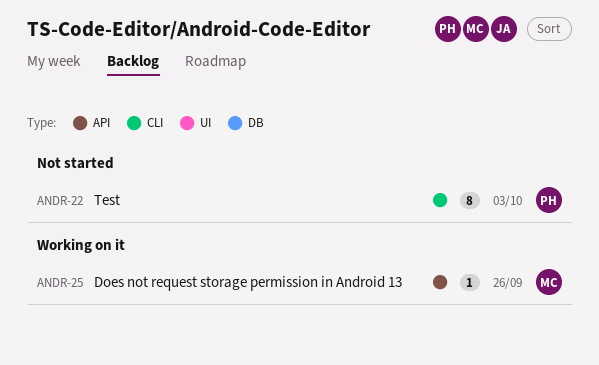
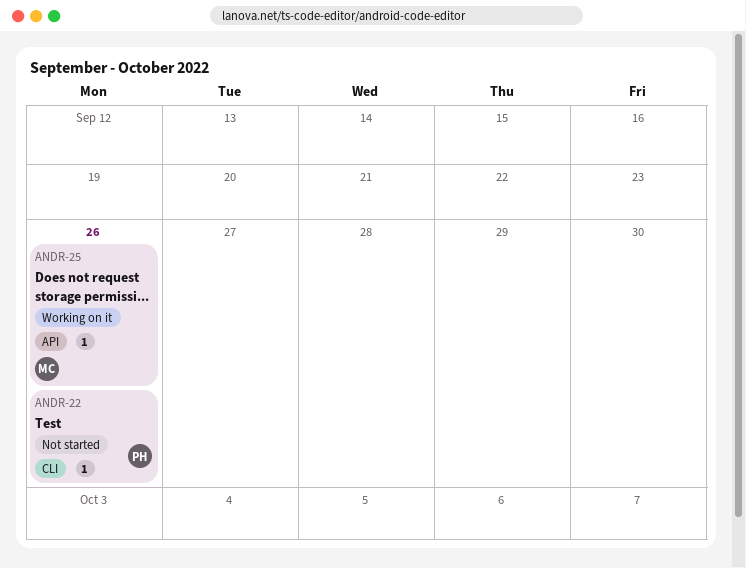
ANDR-22, estimate: 8 -> 1
ANDR-22, due: Oct 3 -> Sep 26

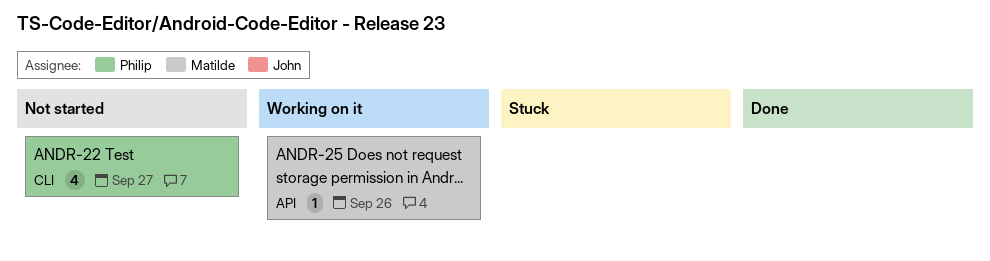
ANDR-22, estimate: 1 -> 4
ANDR-22, due: Sep 26 -> Sep 27

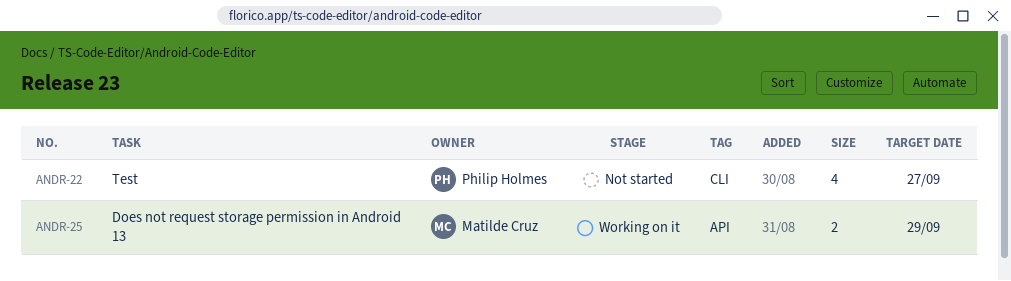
ANDR-25, estimate: 1 -> 2
ANDR-25, due: Sep 26 -> Sep 29

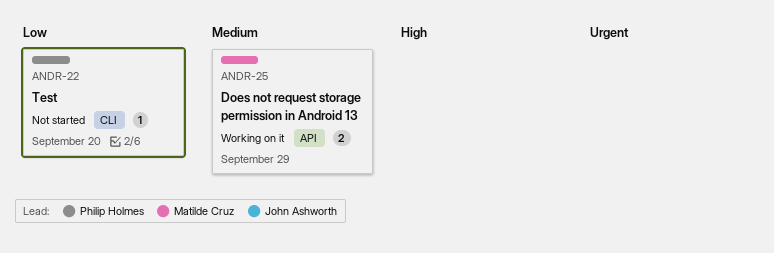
ANDR-22, estimate: 4 -> 1
ANDR-22, due: Sep 27 -> Sep 20

